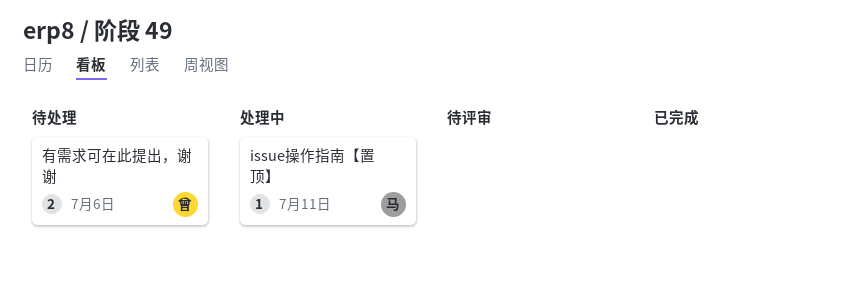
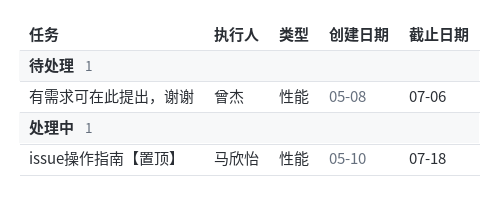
issue操作指南【置顶】, due: Jul 11 -> Jul 18

